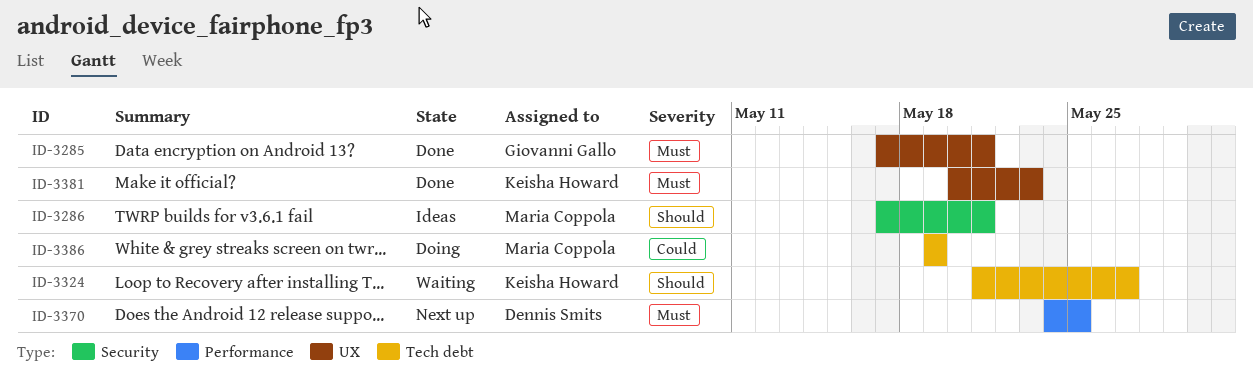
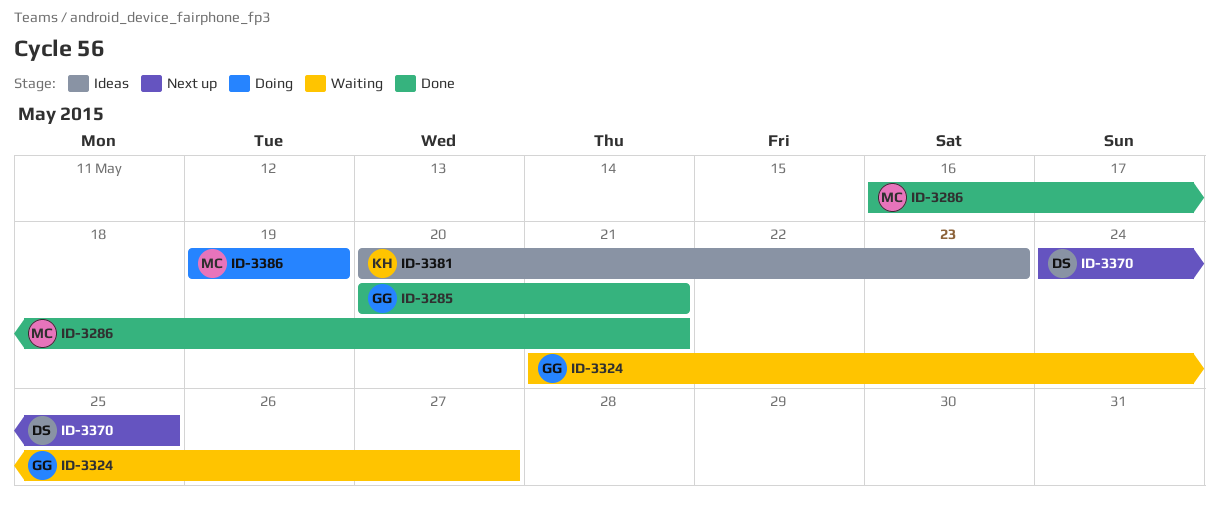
ID-3285, start: May 17 -> May 20
ID-3286, status: Ideas -> Done
ID-3286, start: May 17 -> May 16
ID-3324, owner: Keisha Howard -> Giovanni Gallo
ID-3381, status: Done -> Ideas

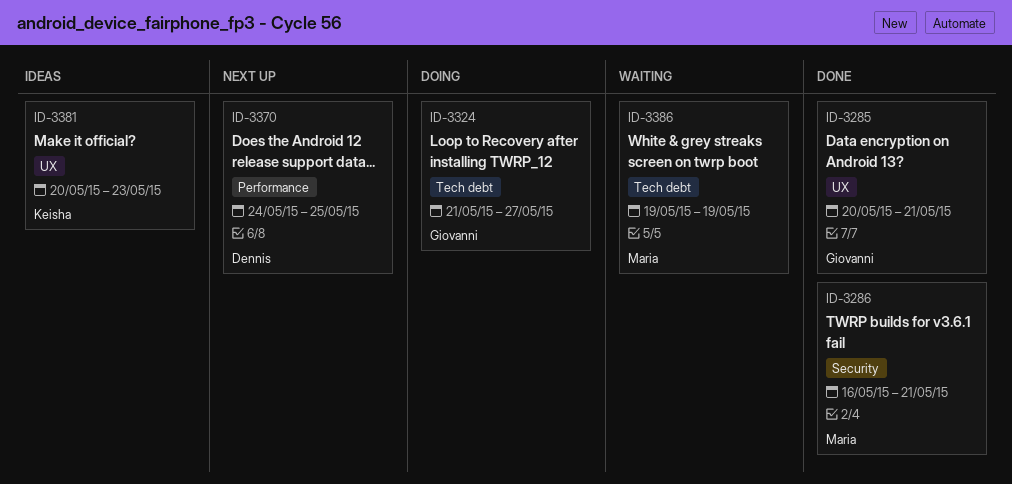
ID-3324, status: Waiting -> Doing
ID-3386, status: Doing -> Waiting

